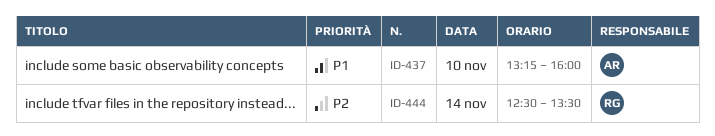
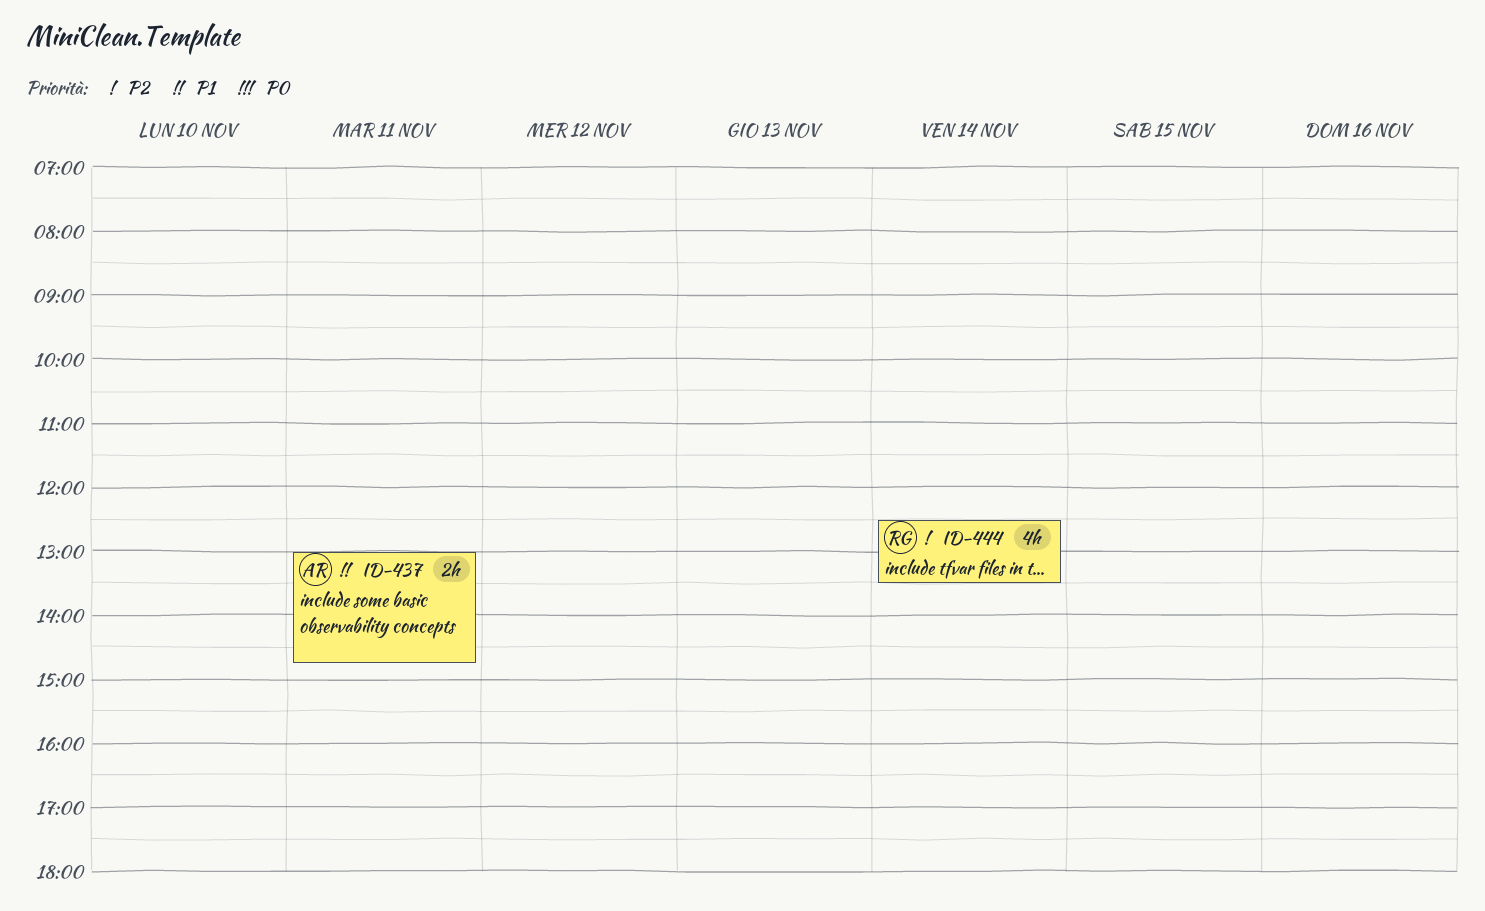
ID-437, day: Nov 10 -> Nov 11
ID-437, begins: 13:15 -> 13:00
ID-437, ends: 16:00 -> 14:45

